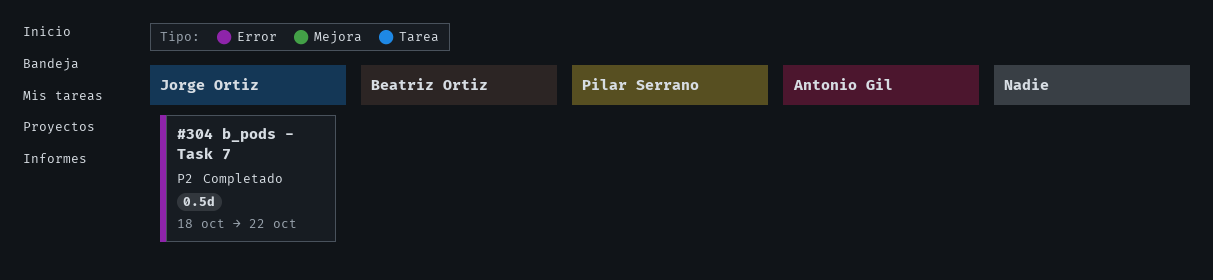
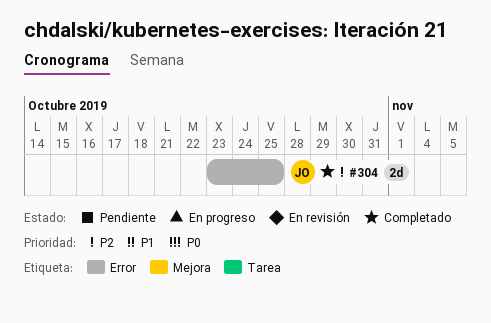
#304, estimate: 0.5d -> 2d
#304, start: Oct 18 -> Oct 23
#304, due: Oct 22 -> Oct 25

